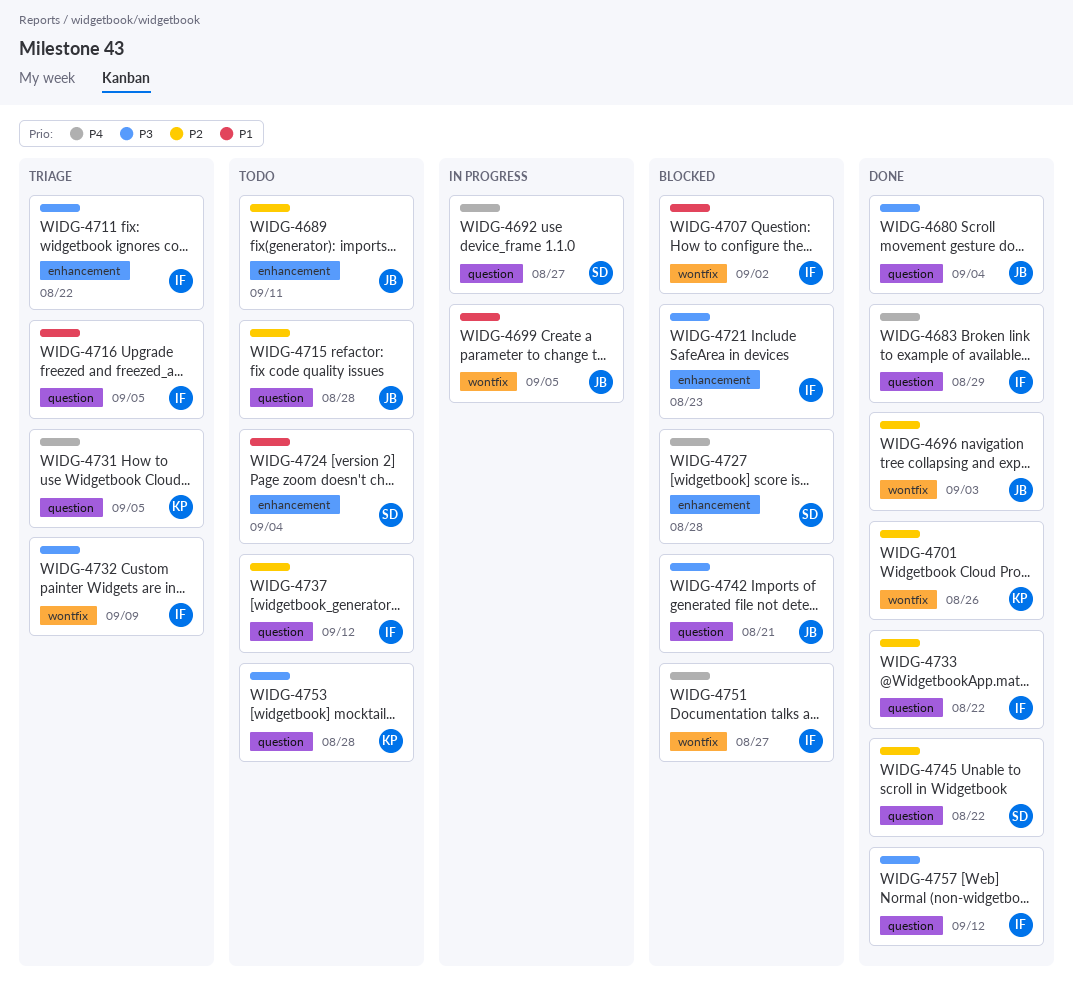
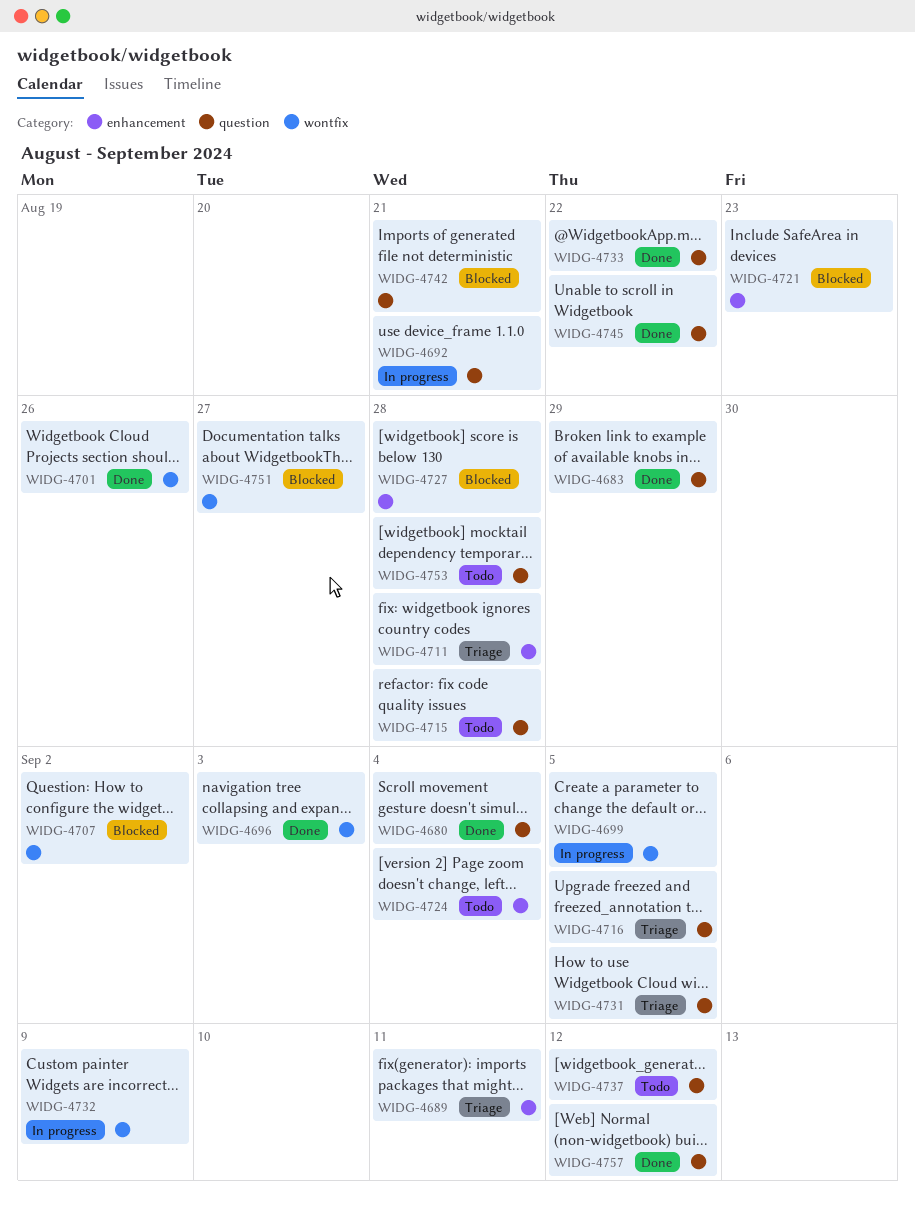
WIDG-4689, status: Todo -> Triage
WIDG-4692, due: Aug 27 -> Aug 21
WIDG-4711, due: Aug 22 -> Aug 28
WIDG-4732, status: Triage -> In progress

